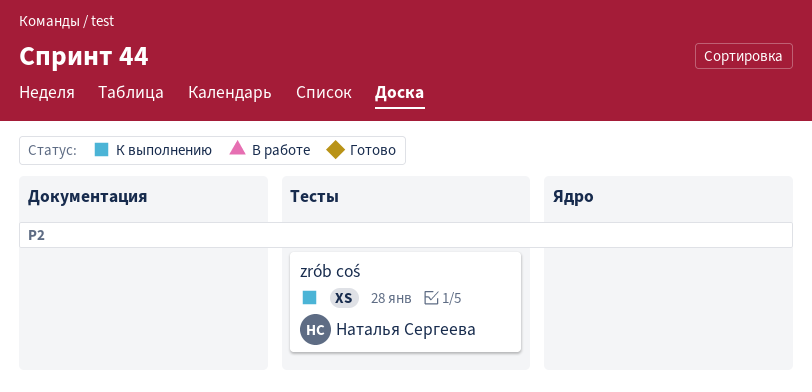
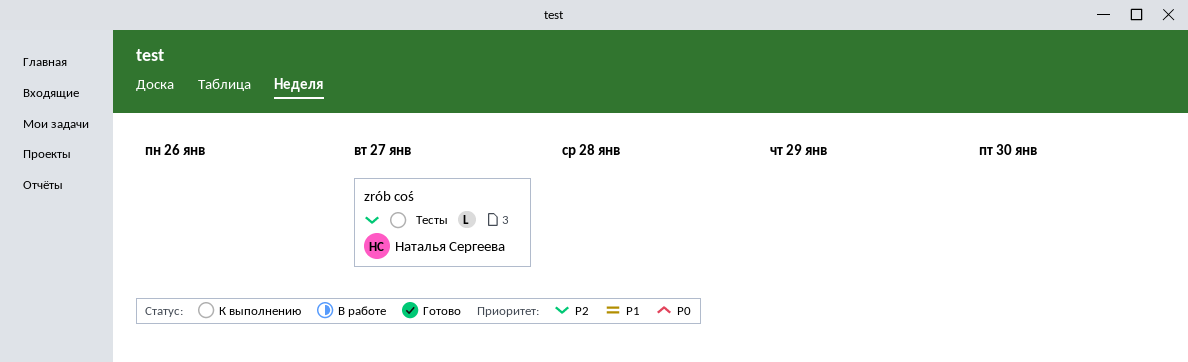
zrób coś, estimate: XS -> L
zrób coś, due: Jan 28 -> Jan 27

